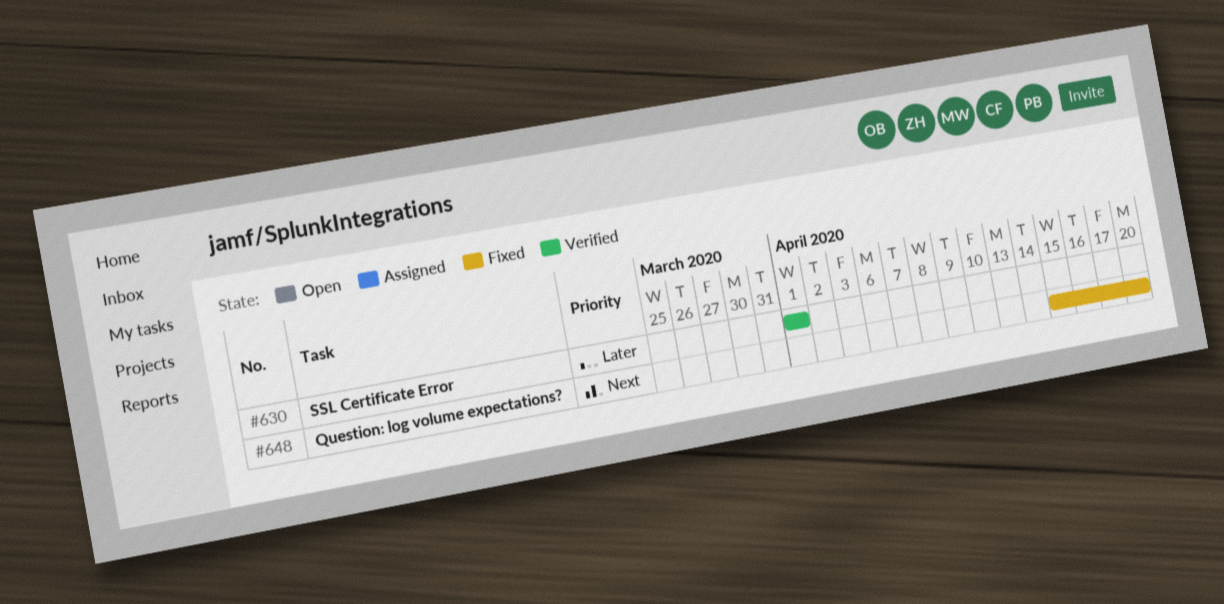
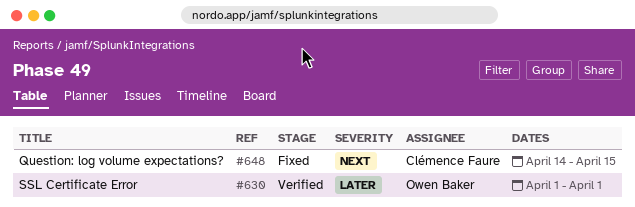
#648, start: Apr 15 -> Apr 14
#648, due: Apr 20 -> Apr 15

